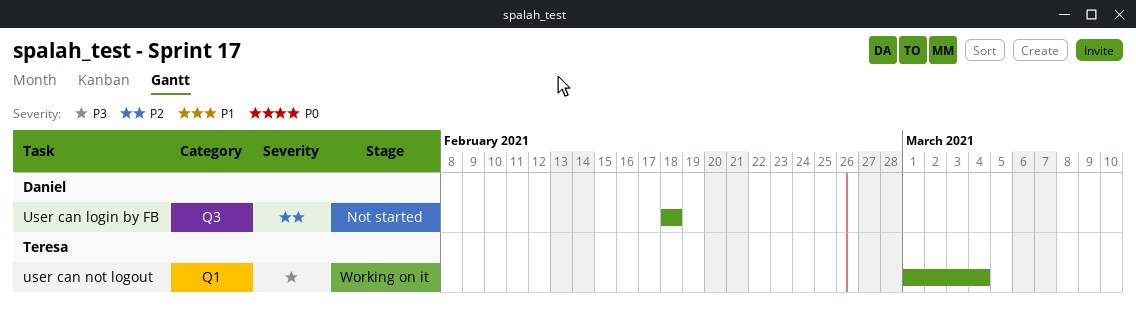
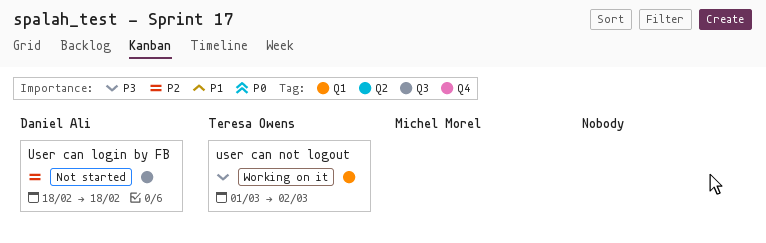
user can not logout, due: Mar 4 -> Mar 2

